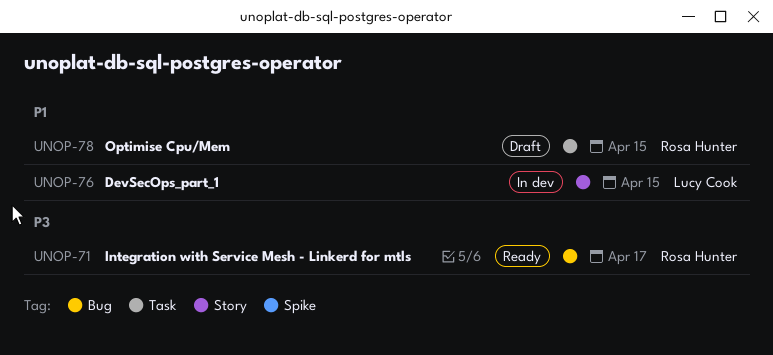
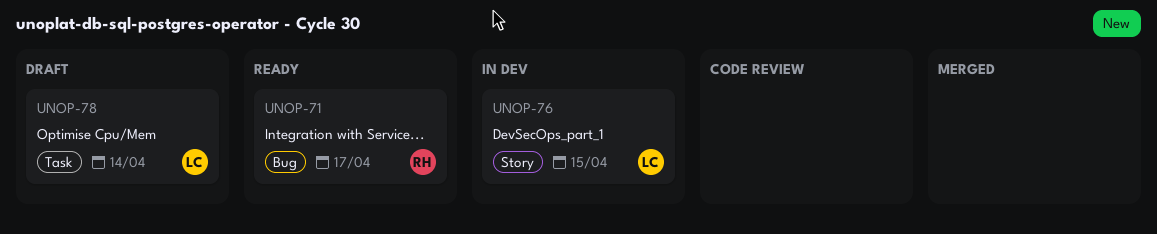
UNOP-78, owner: Rosa Hunter -> Lucy Cook
UNOP-78, due: Apr 15 -> Apr 14

